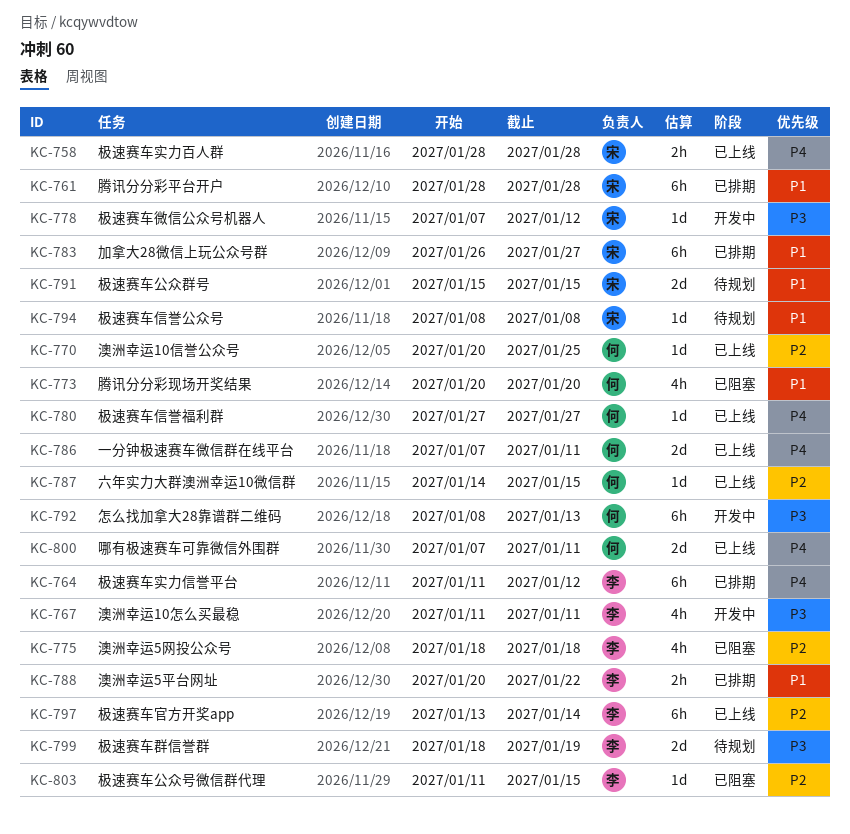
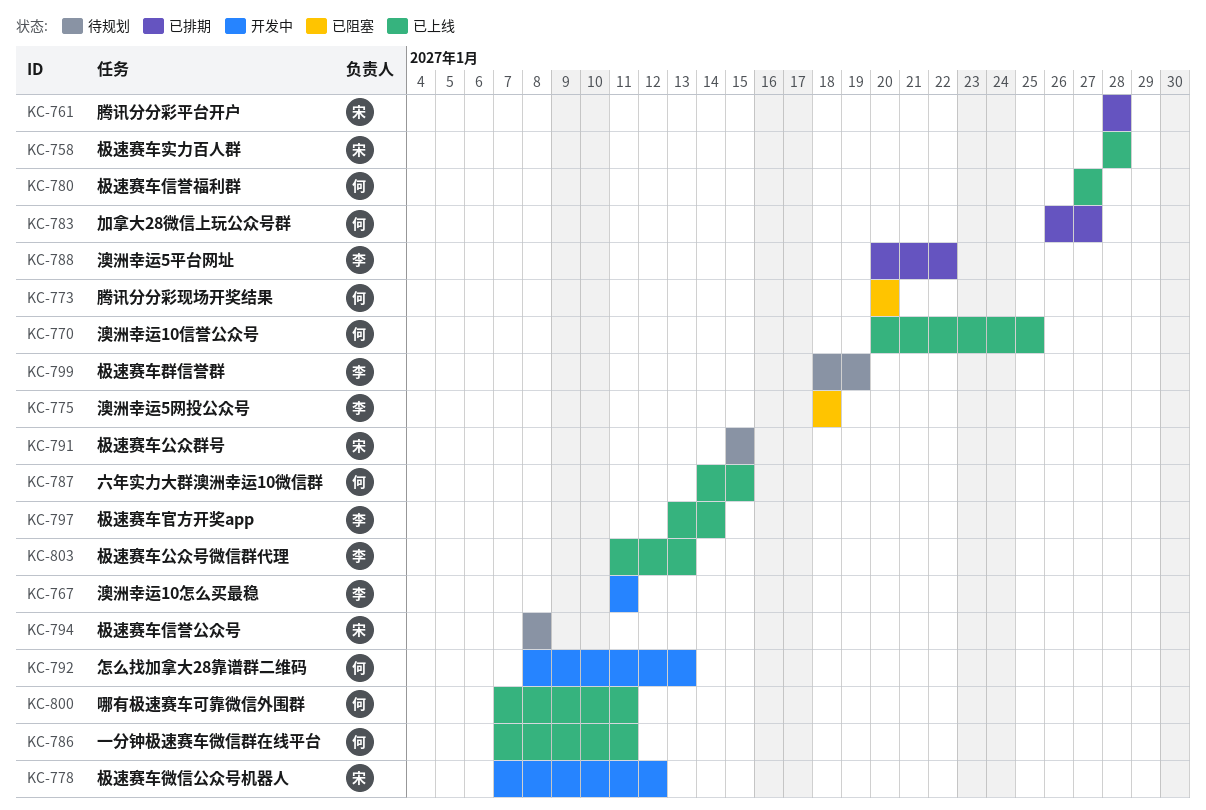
KC-764: present -> none
KC-783, owner: 宋 -> 何
KC-803, status: 已阻塞 -> 已上线
KC-803, due: Jan 15 -> Jan 13

